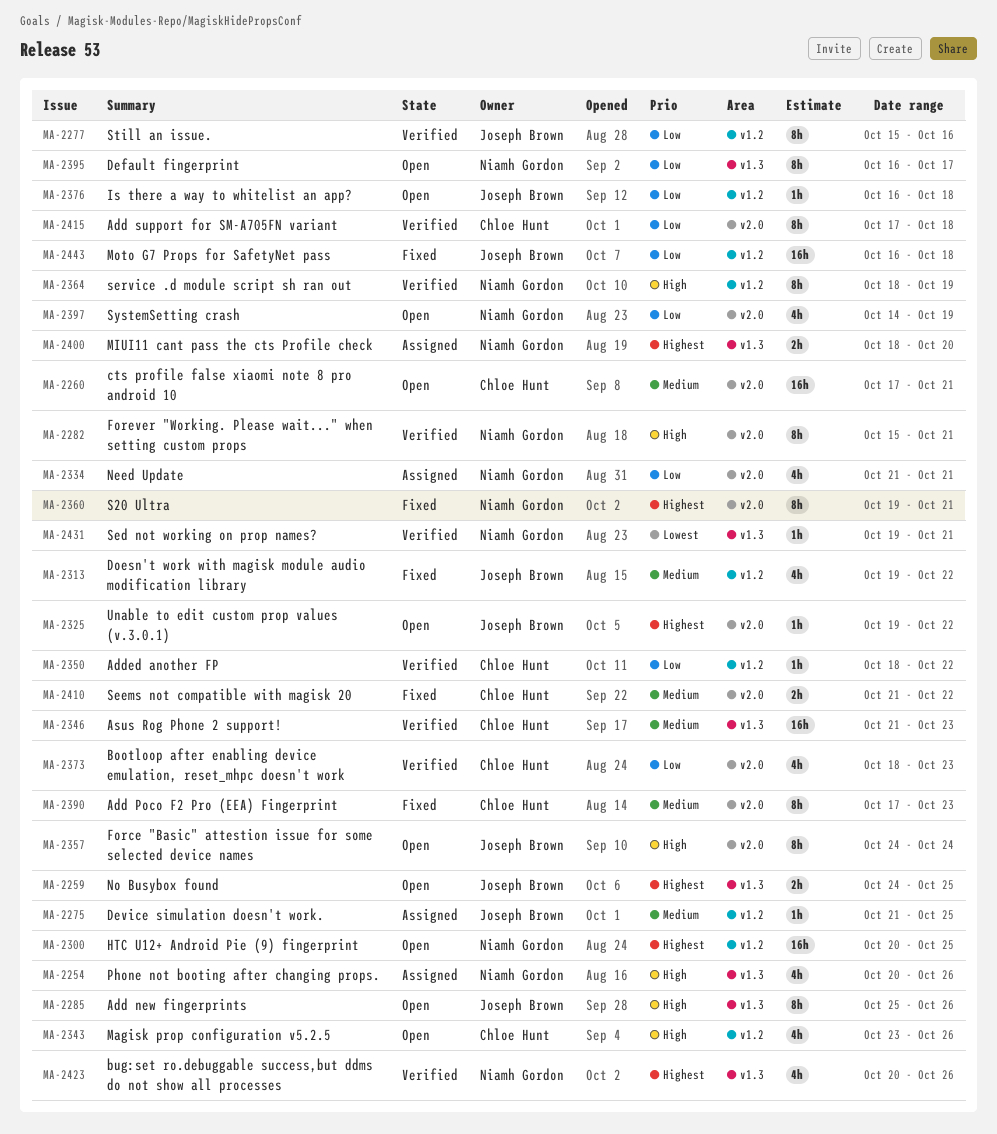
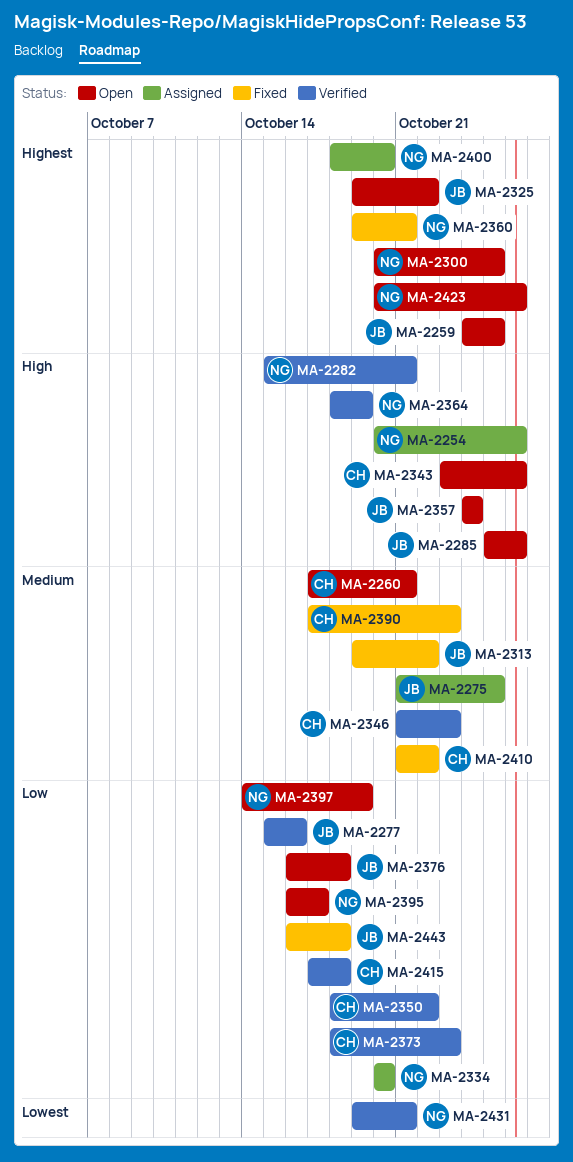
MA-2334, start: Oct 21 -> Oct 20
MA-2334, due: Oct 21 -> Oct 20
MA-2423, status: Verified -> Open

